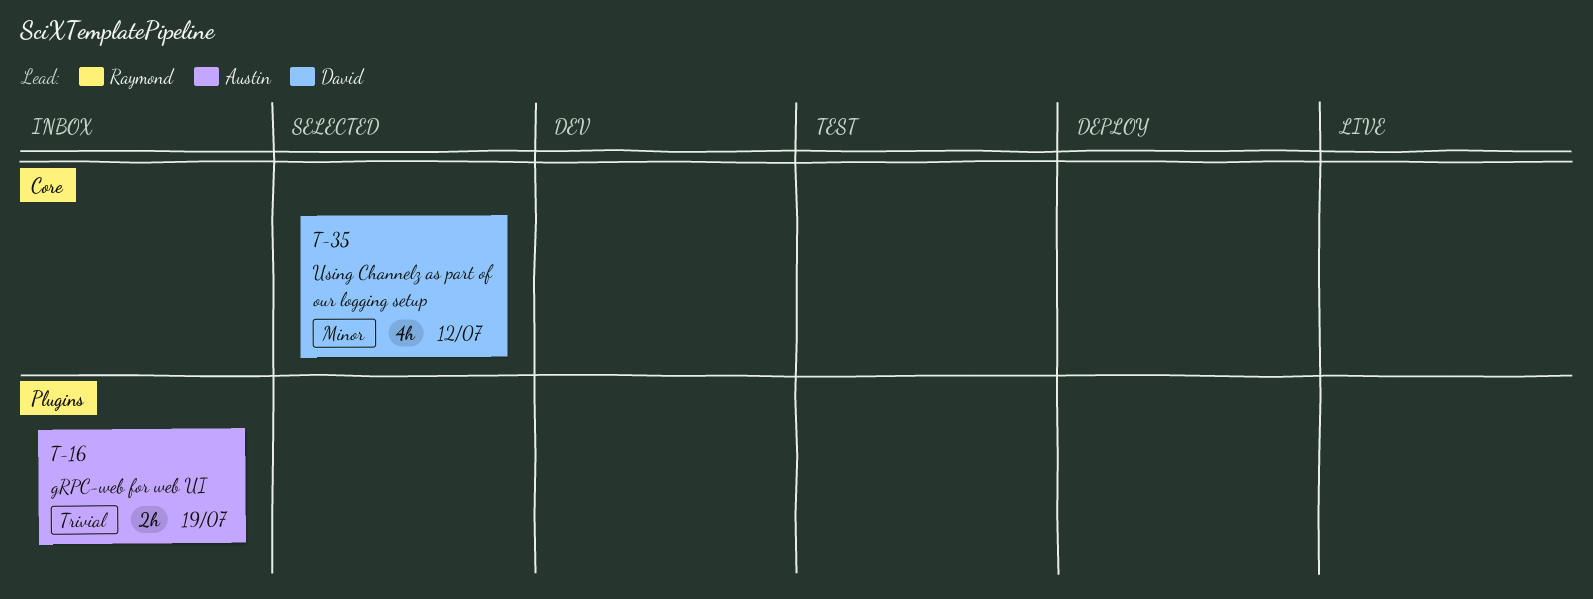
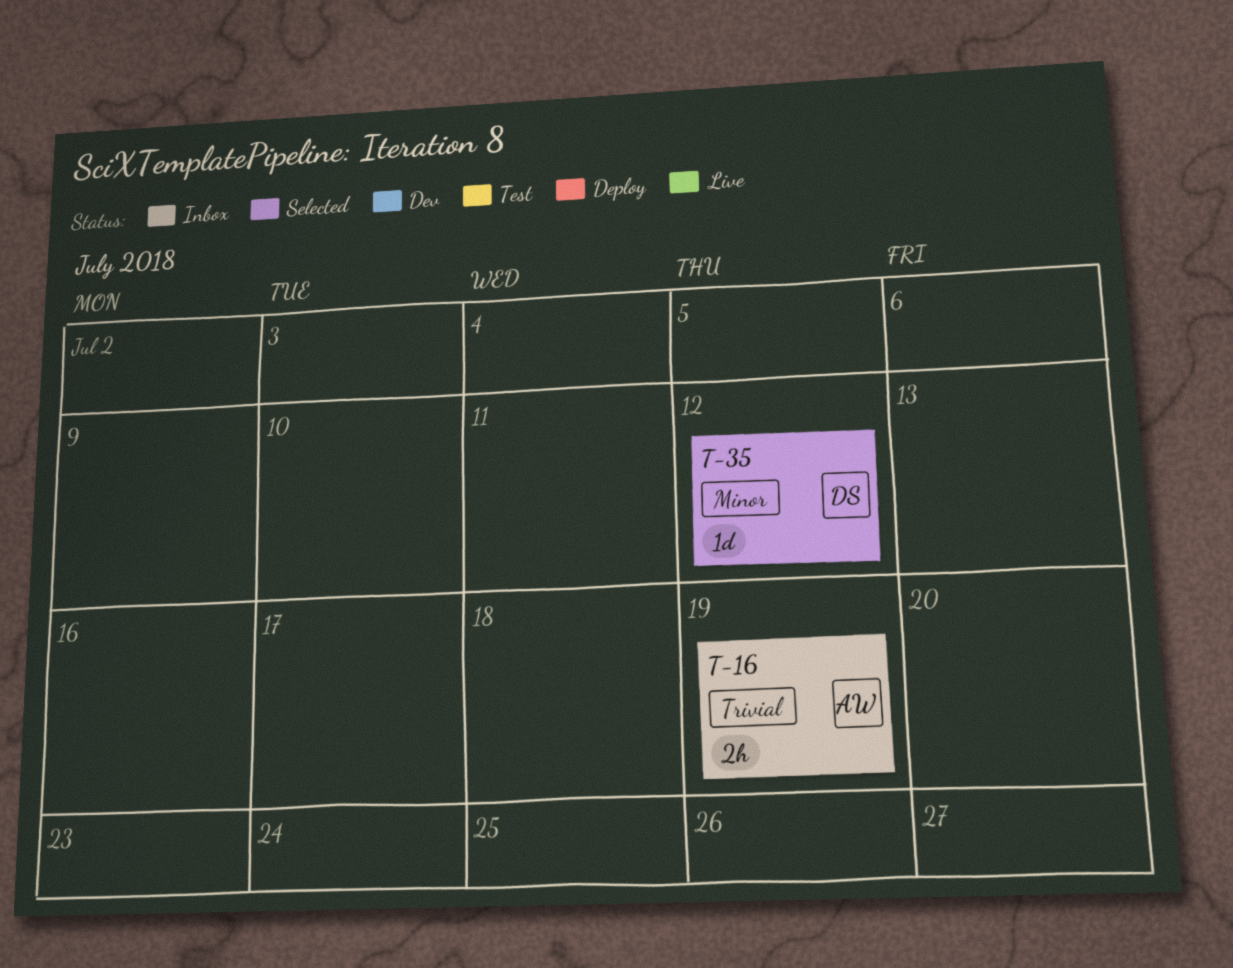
T-35, estimate: 4h -> 1d

